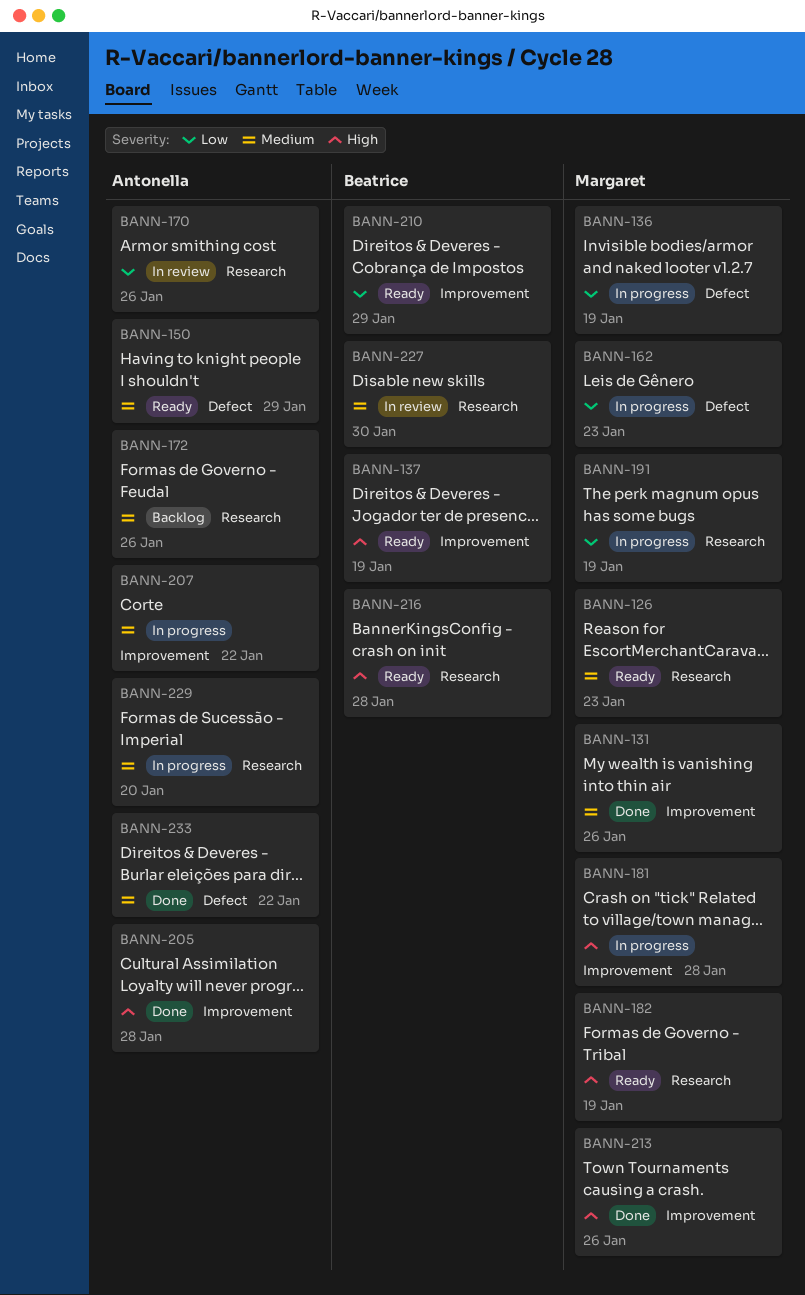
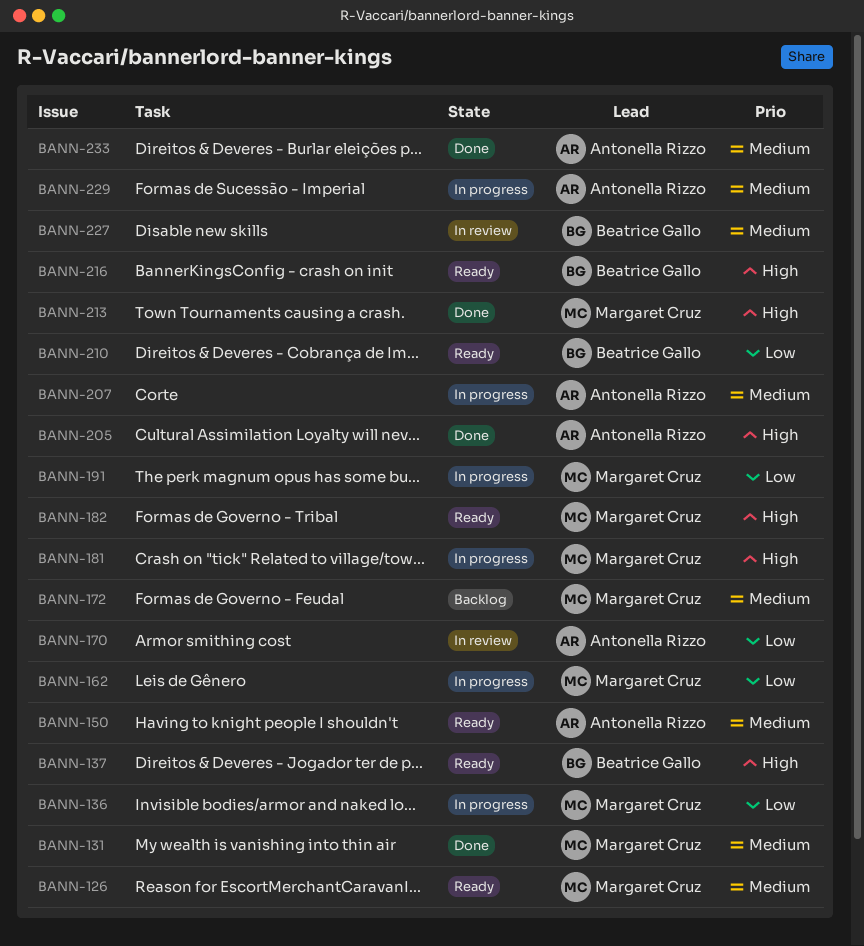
BANN-172, owner: Antonella Rizzo -> Margaret Cruz

